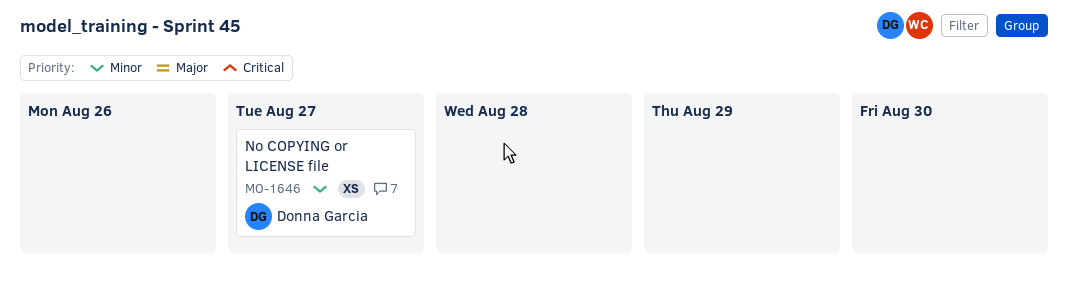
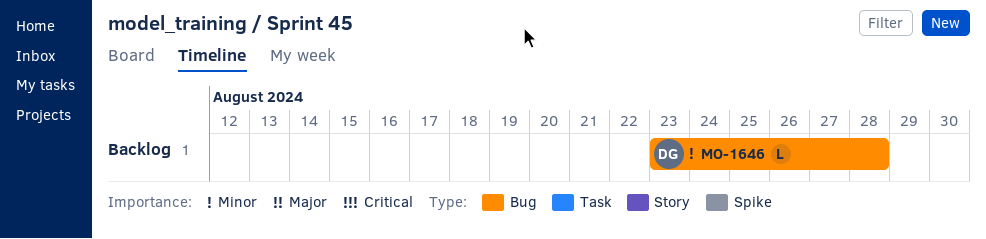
MO-1646, estimate: XS -> L
MO-1646, due: Aug 27 -> Aug 28

